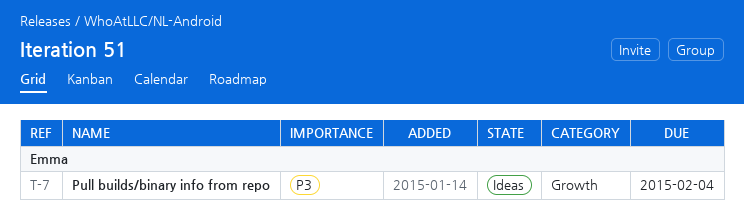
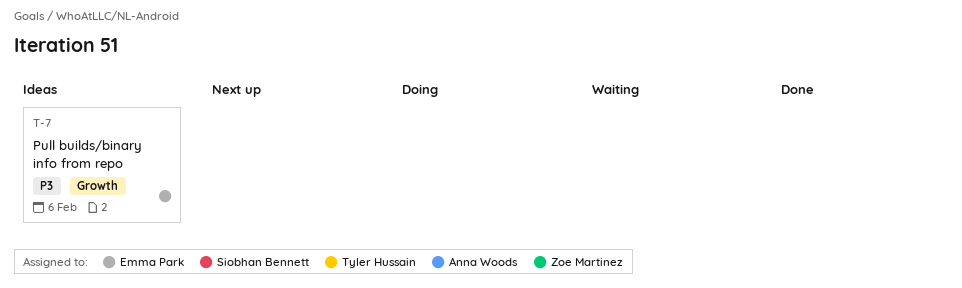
T-7, due: Feb 4 -> Feb 6

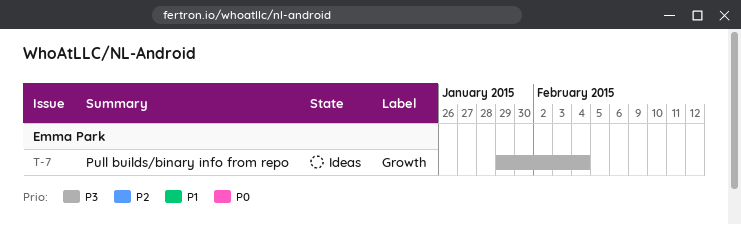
T-7, due: Feb 6 -> Feb 4

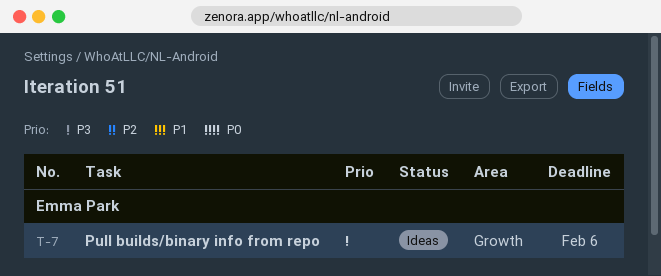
T-7, due: Feb 4 -> Feb 6

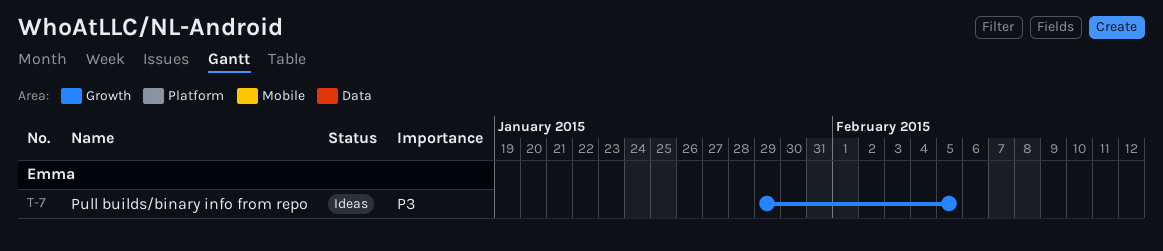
T-7, due: Feb 6 -> Feb 5

